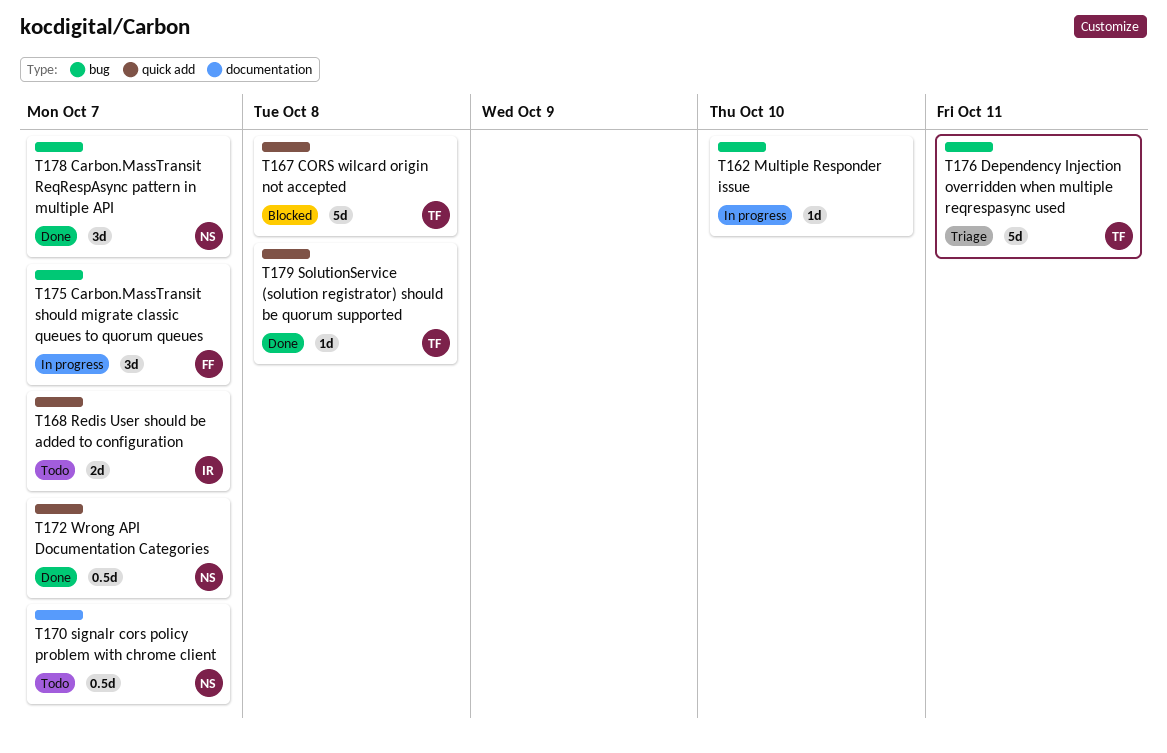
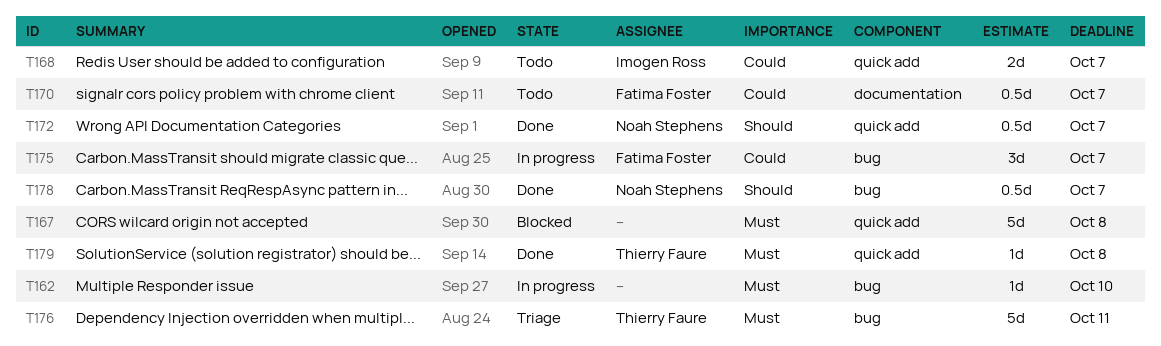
T167, owner: Thierry Faure -> none
T170, owner: Noah Stephens -> Fatima Foster
T178, estimate: 3d -> 0.5d

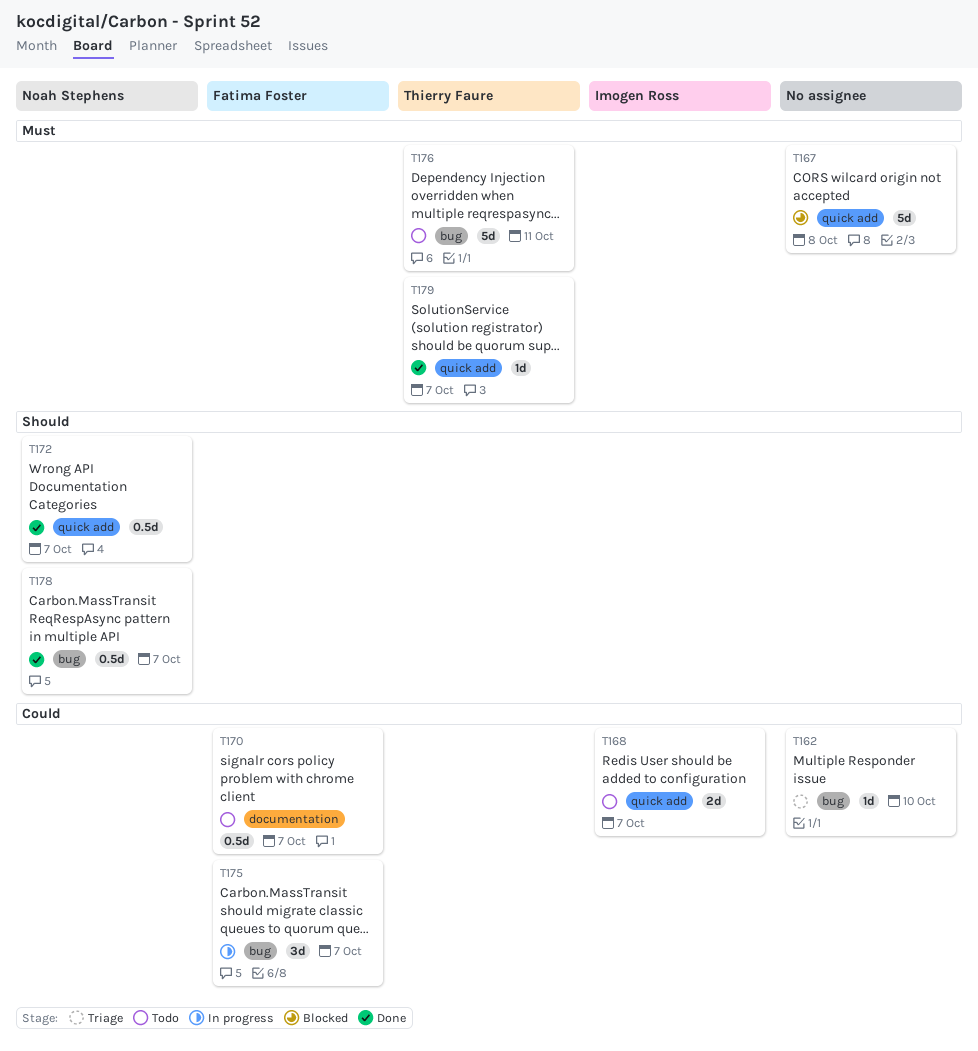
T162, status: In progress -> Triage
T162, priority: Must -> Could
T176, status: Triage -> Todo
T179, due: Oct 8 -> Oct 7

